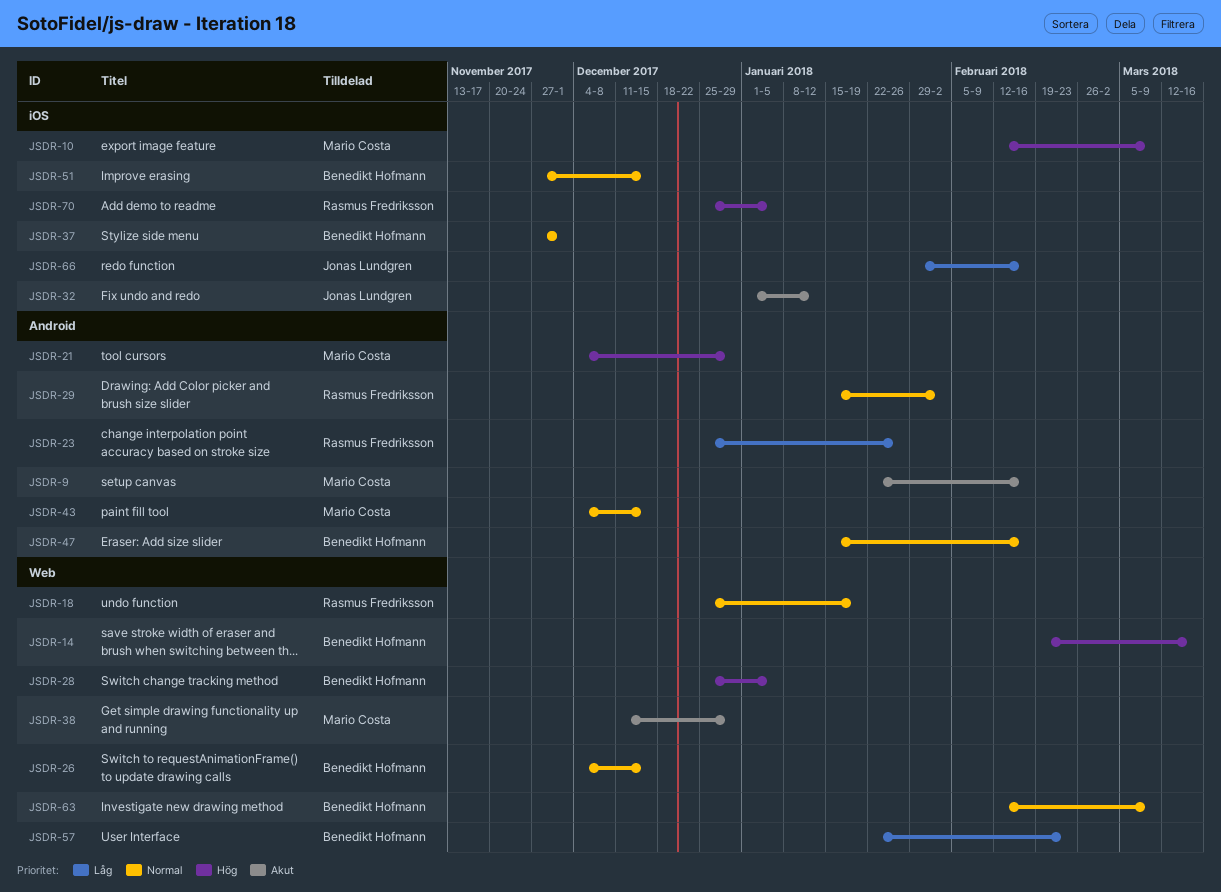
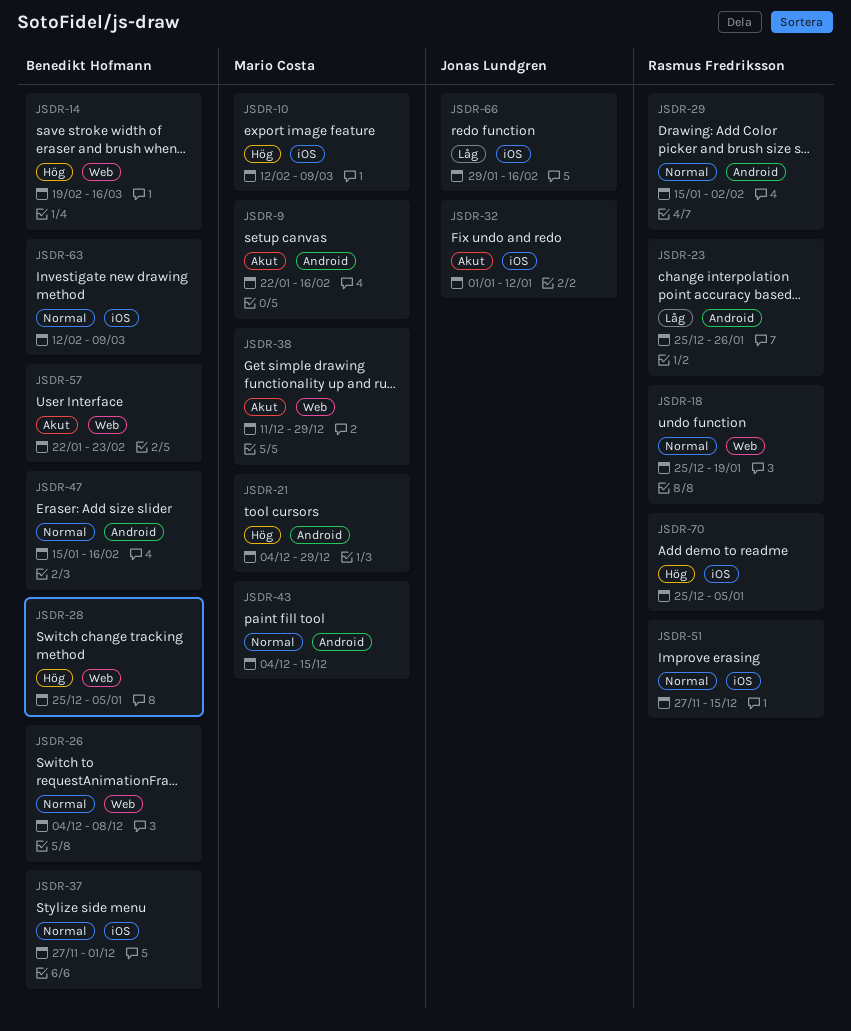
JSDR-26, due: Dec 15 -> Dec 8
JSDR-51, owner: Benedikt Hofmann -> Rasmus Fredriksson
JSDR-57, priority: Låg -> Akut
JSDR-63, label: Web -> iOS

